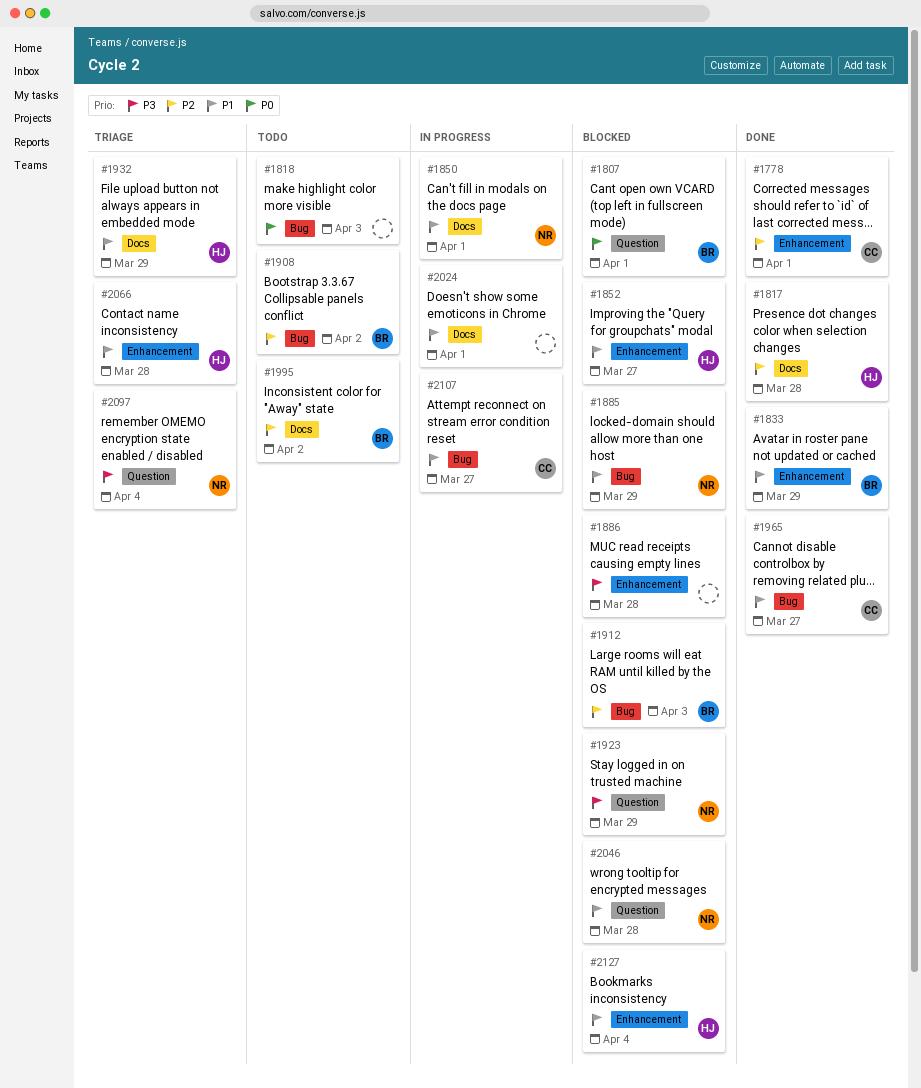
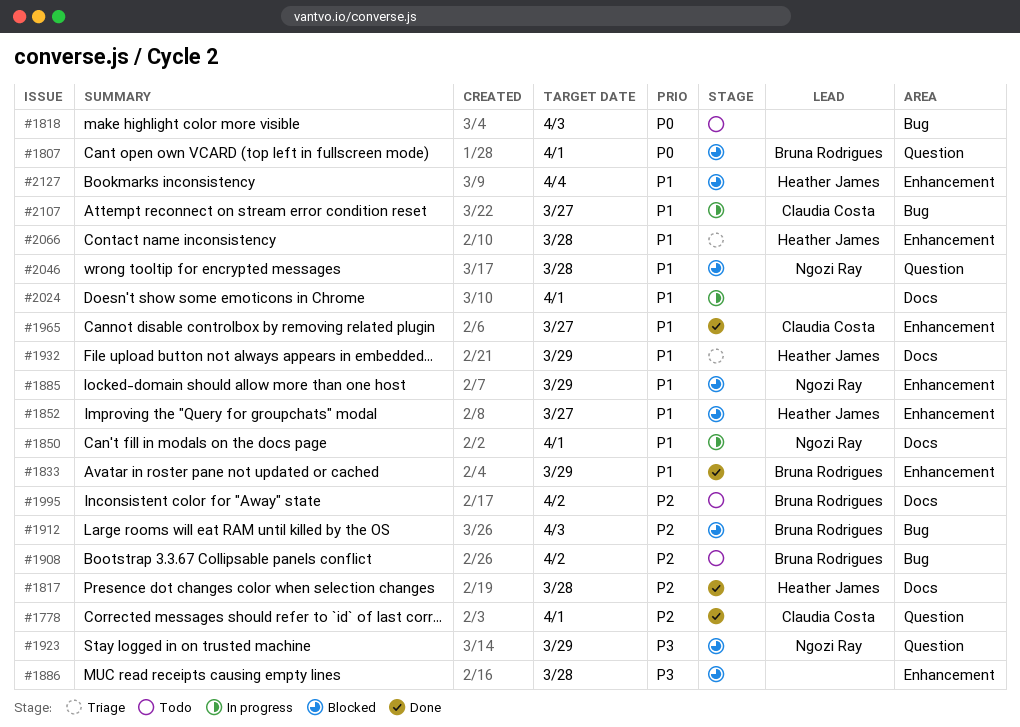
#1778, label: Enhancement -> Question
#1885, label: Bug -> Enhancement
#1965, label: Bug -> Enhancement
#2097: present -> none

